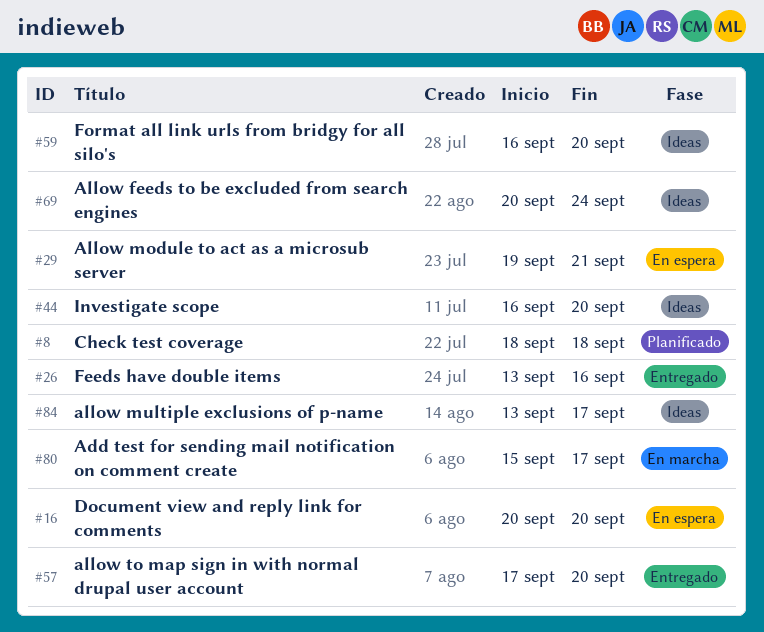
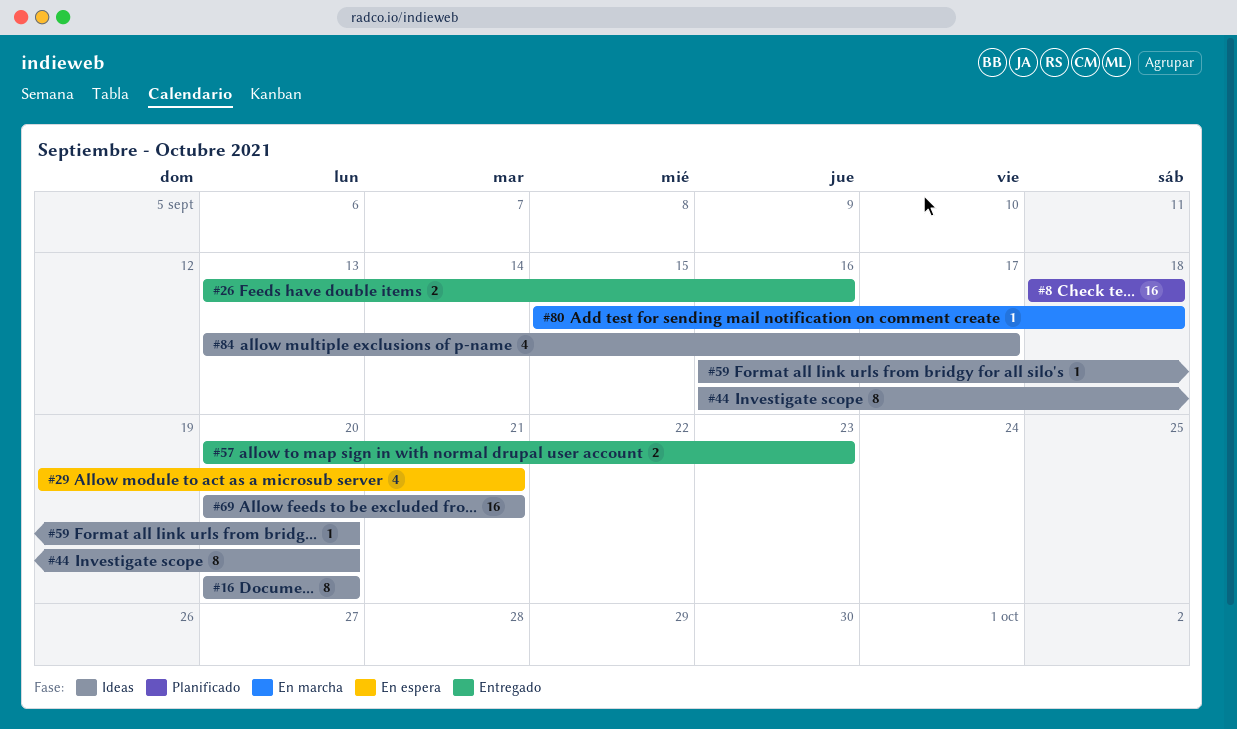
#16, status: En espera -> Ideas
#57, start: Sep 17 -> Sep 20
#57, due: Sep 20 -> Sep 23
#69, due: Sep 24 -> Sep 21
#80, due: Sep 17 -> Sep 18

